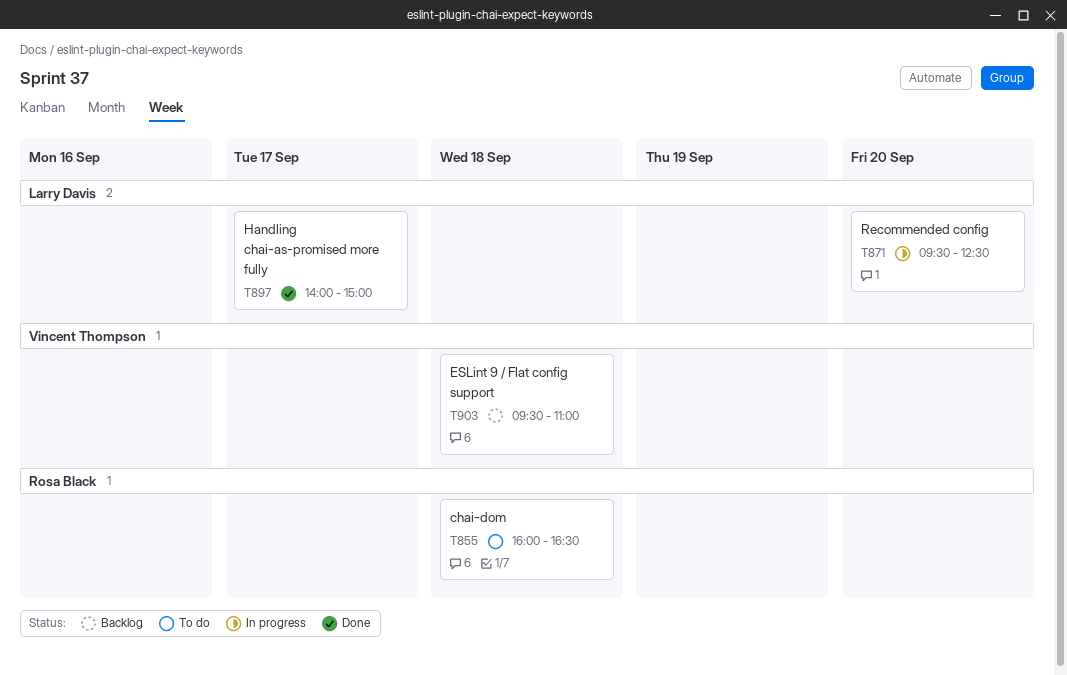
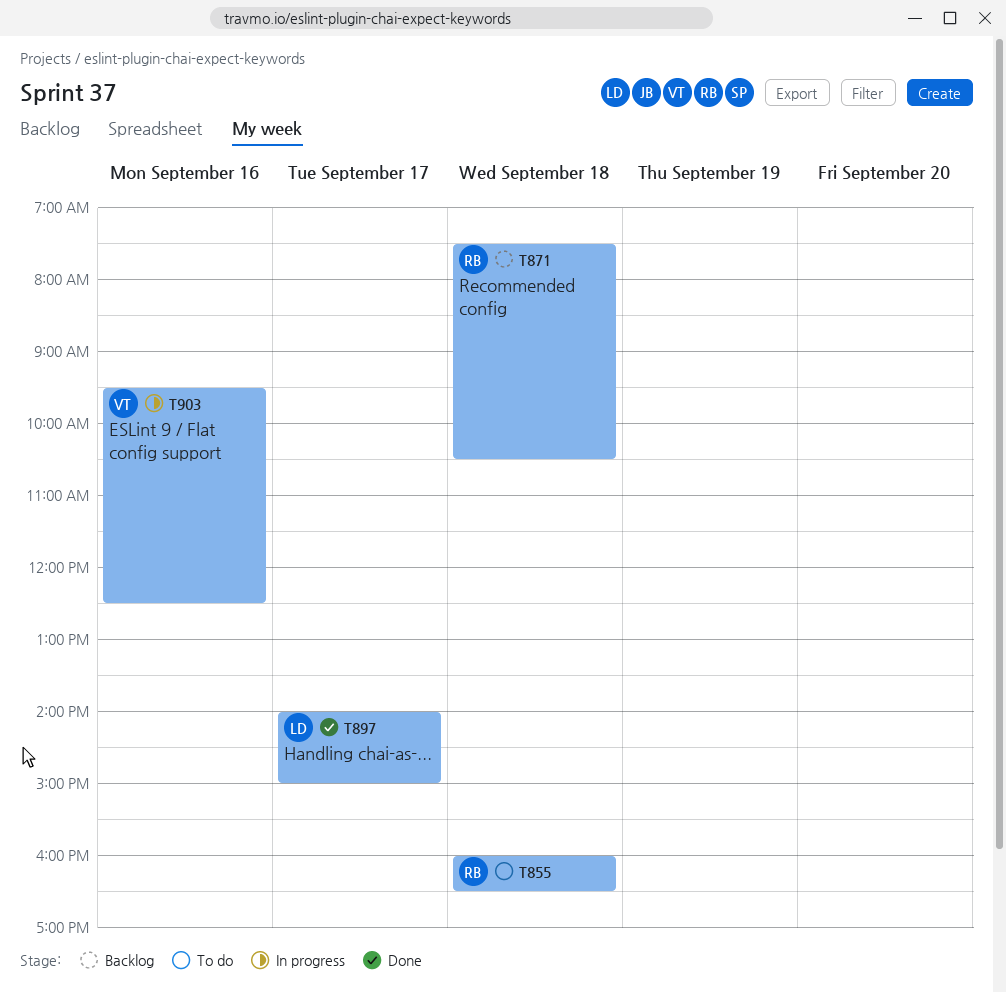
T871, status: In progress -> Backlog
T871, owner: Larry Davis -> Rosa Black
T871, day: Sep 20 -> Sep 18
T871, begins: 09:30 -> 07:30
T871, ends: 12:30 -> 10:30
T903, status: Backlog -> In progress
T903, day: Sep 18 -> Sep 16
T903, ends: 11:00 -> 12:30

